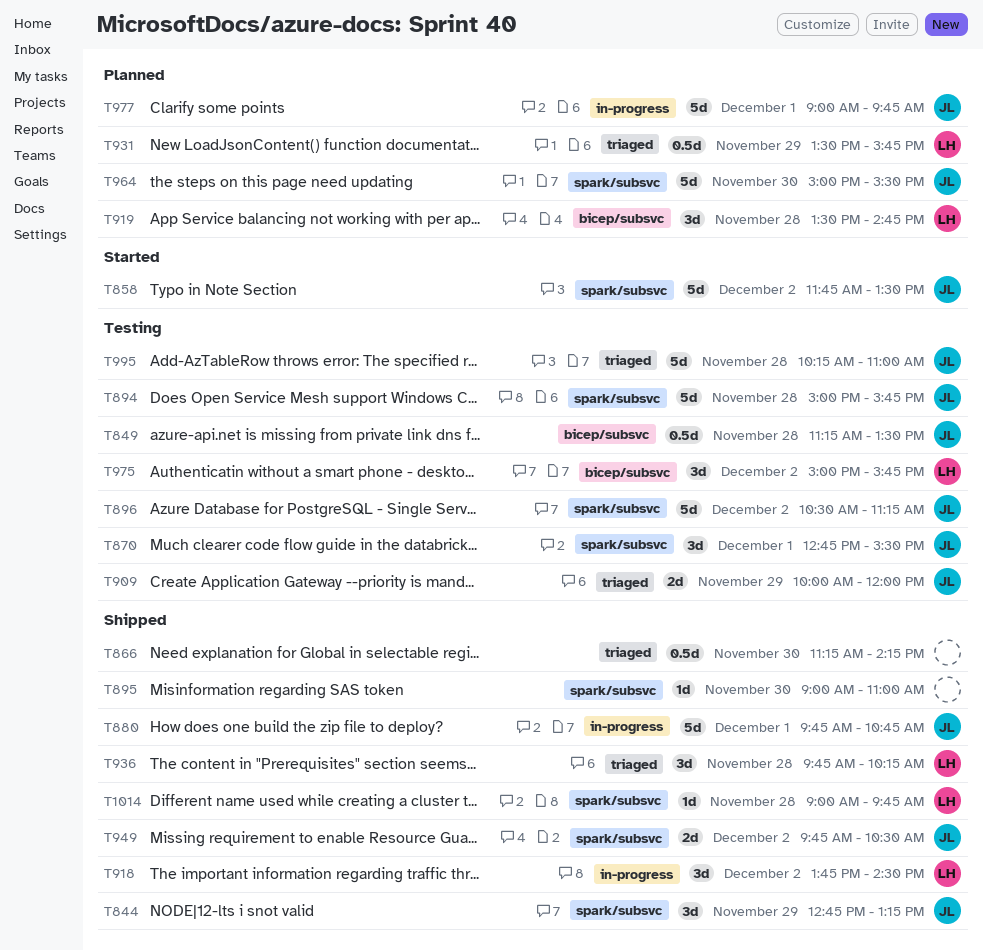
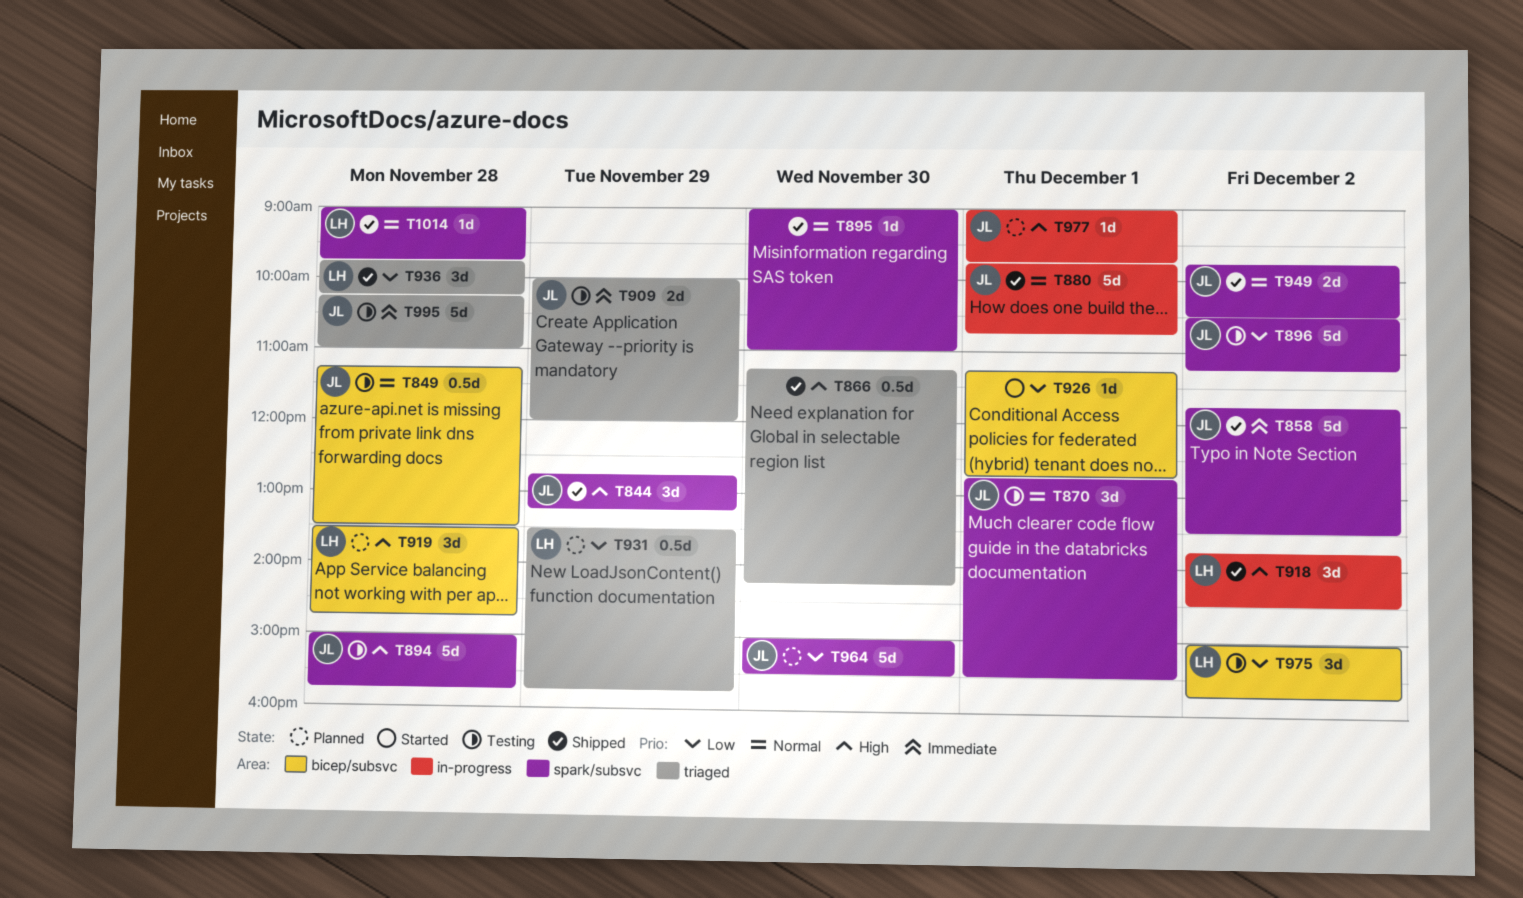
T858, status: Started -> Shipped
T926: none -> present
T977, estimate: 5d -> 1d

